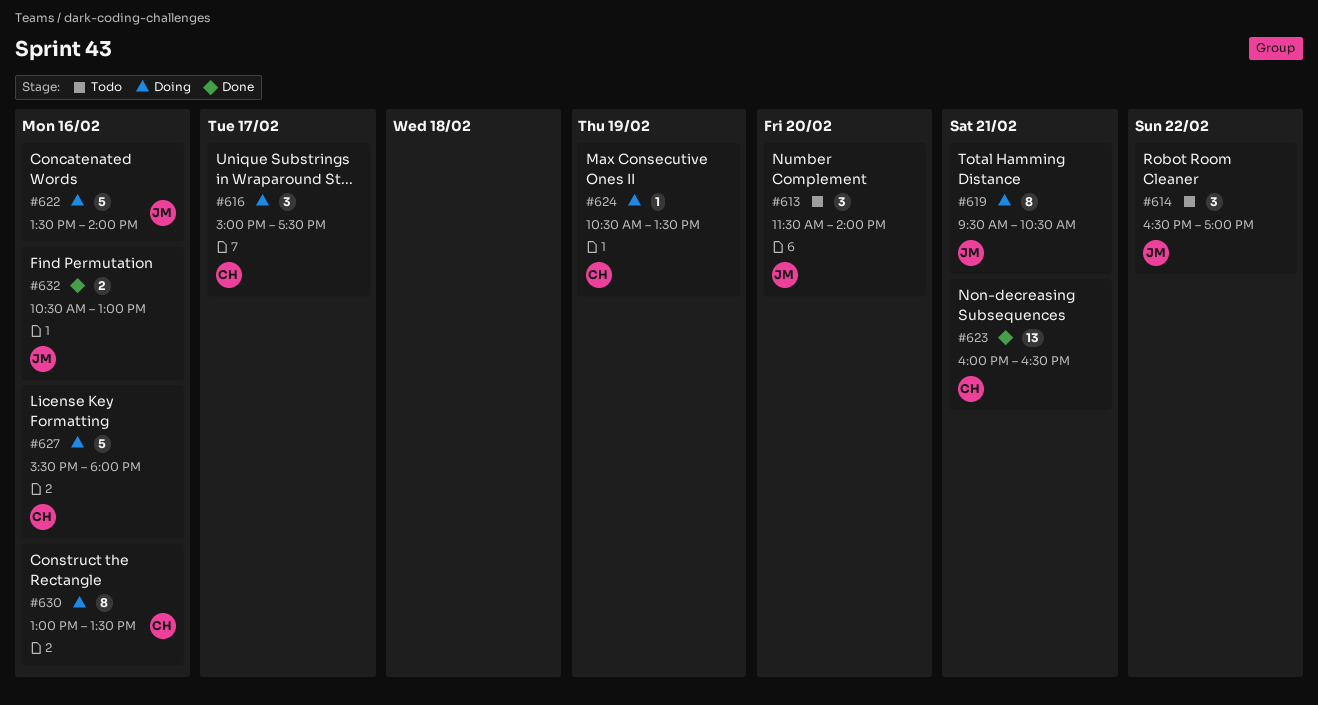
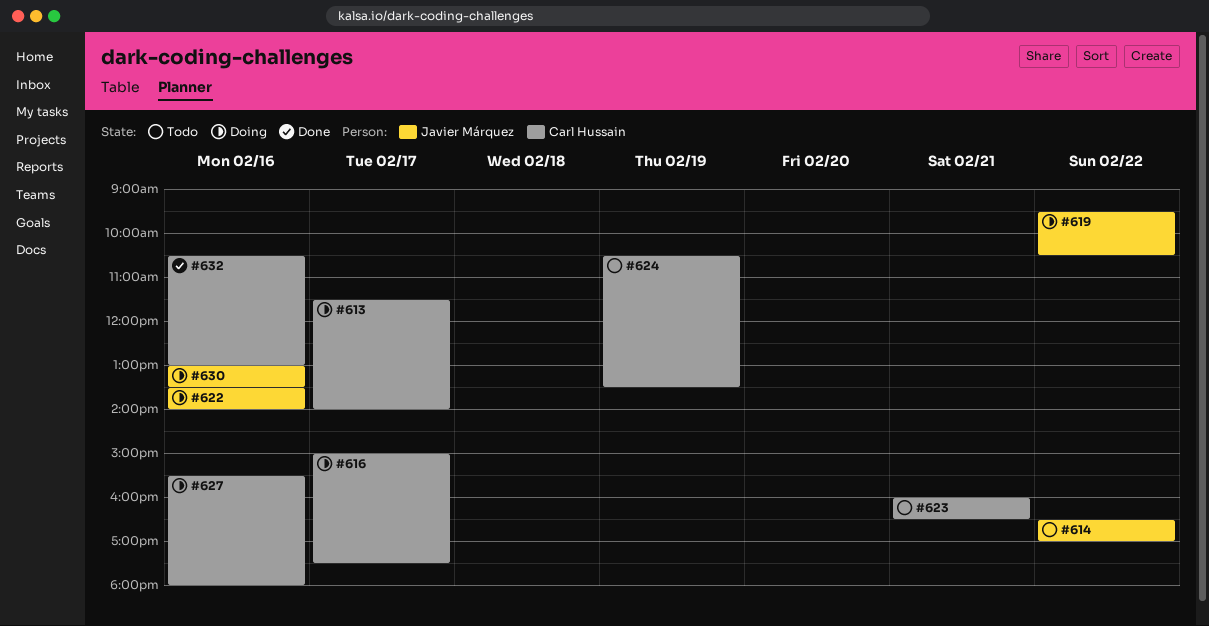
#613, status: Todo -> Doing
#613, owner: Javier Márquez -> Carl Hussain
#613, day: Feb 20 -> Feb 17
#619, day: Feb 21 -> Feb 22
#623, status: Done -> Todo
#624, status: Doing -> Todo
#630, owner: Carl Hussain -> Javier Márquez
#632, owner: Javier Márquez -> Carl Hussain

